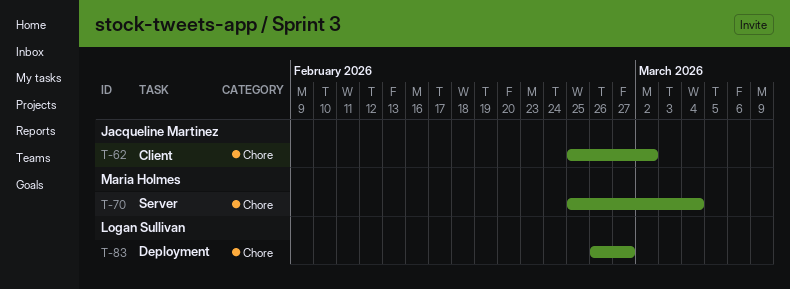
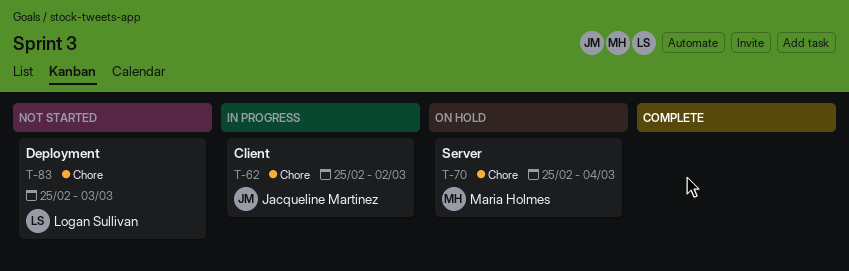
T-83, start: Feb 26 -> Feb 25
T-83, due: Feb 27 -> Mar 3

